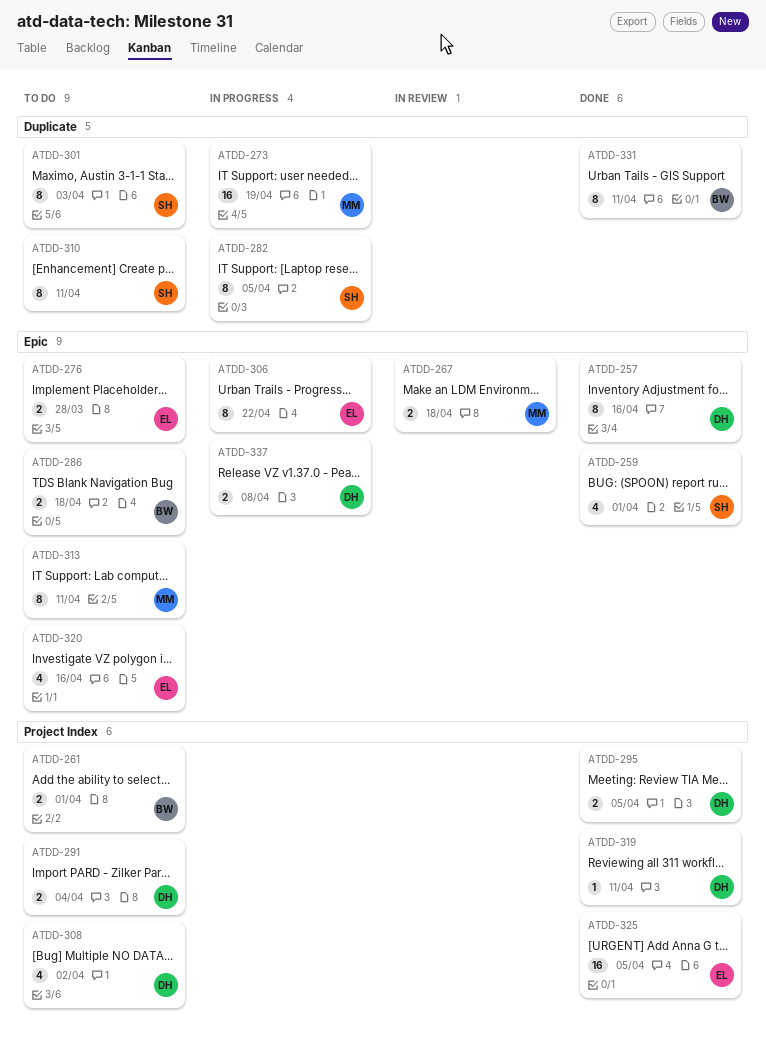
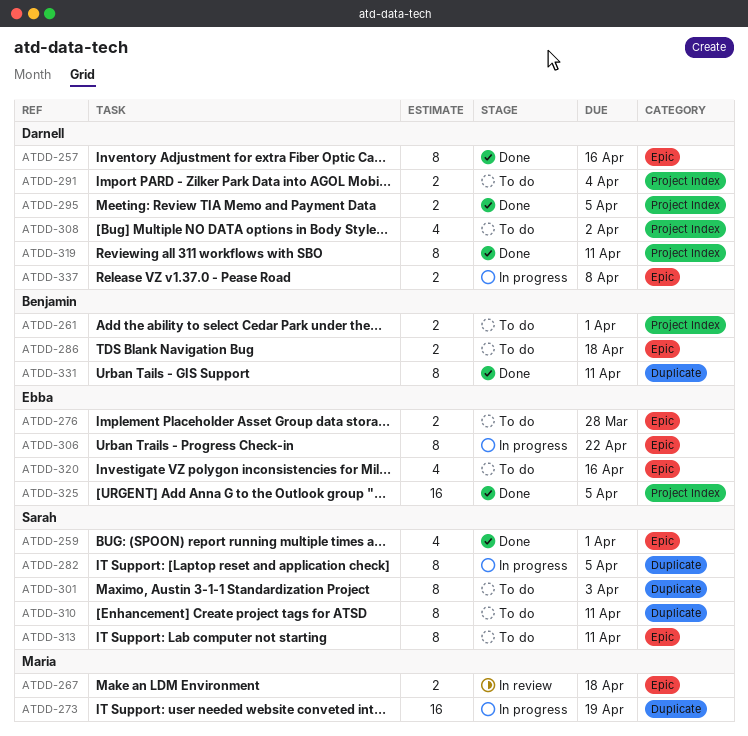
ATDD-313, owner: Maria -> Sarah
ATDD-319, estimate: 1 -> 8

